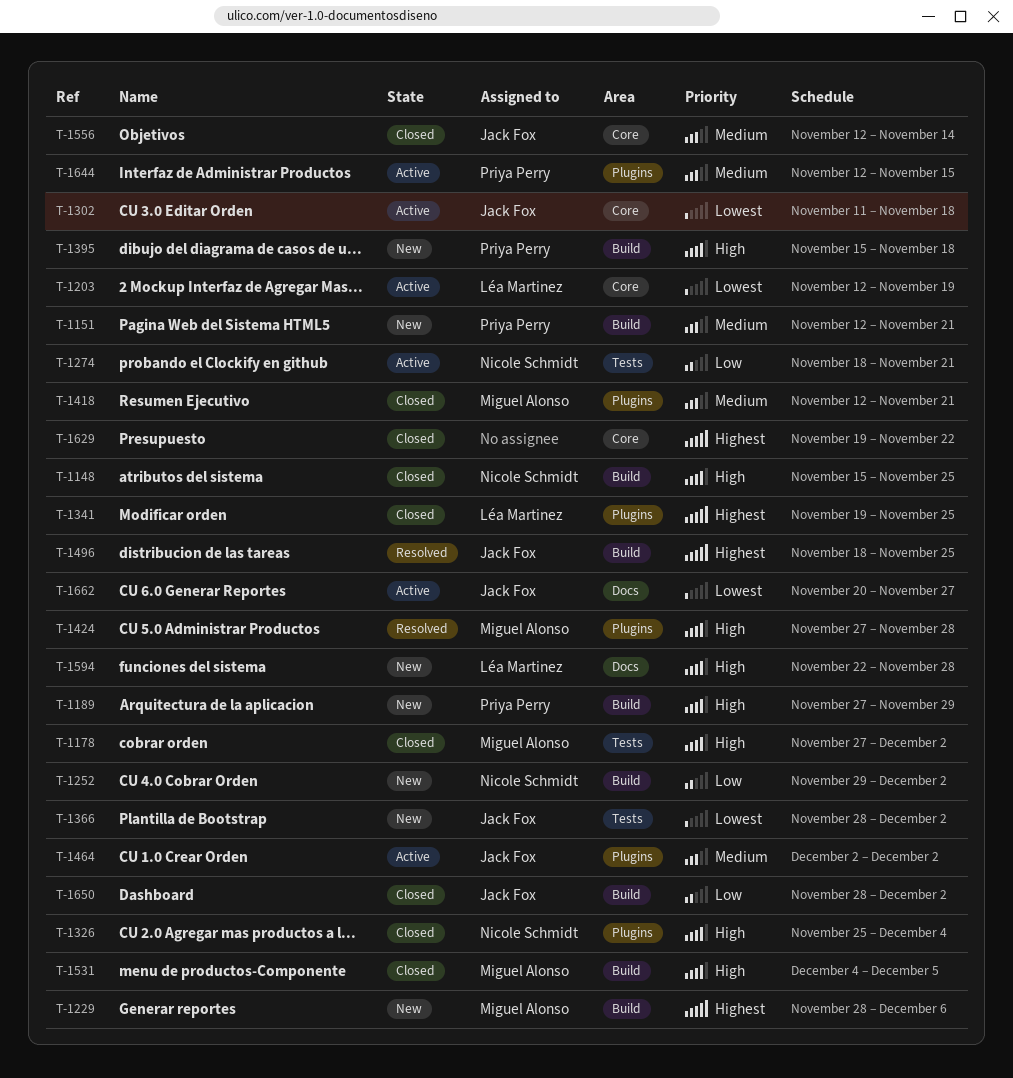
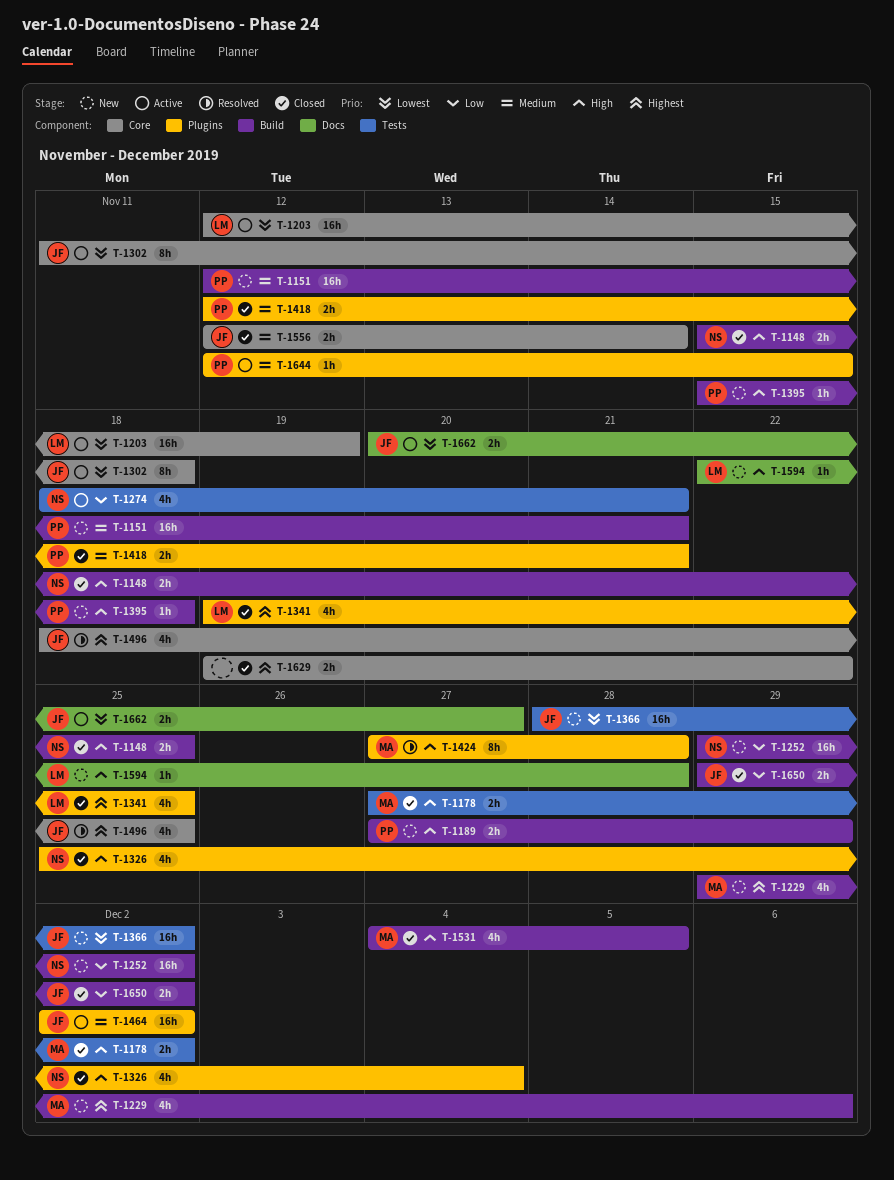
T-1229, start: Nov 28 -> Nov 29
T-1418, owner: Miguel Alonso -> Priya Perry
T-1496, label: Build -> Core
T-1650, start: Nov 28 -> Nov 29

